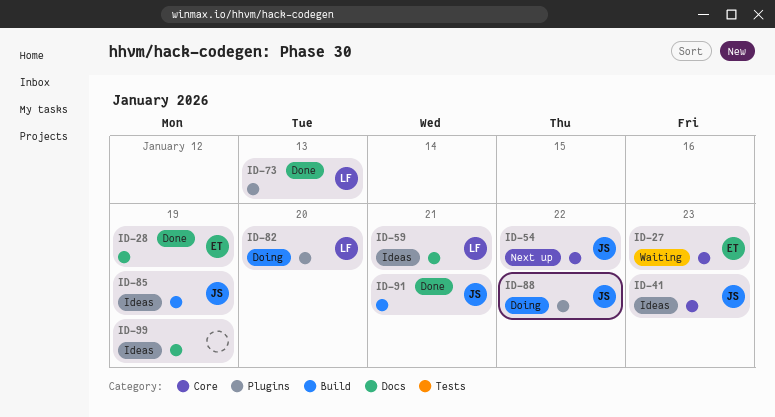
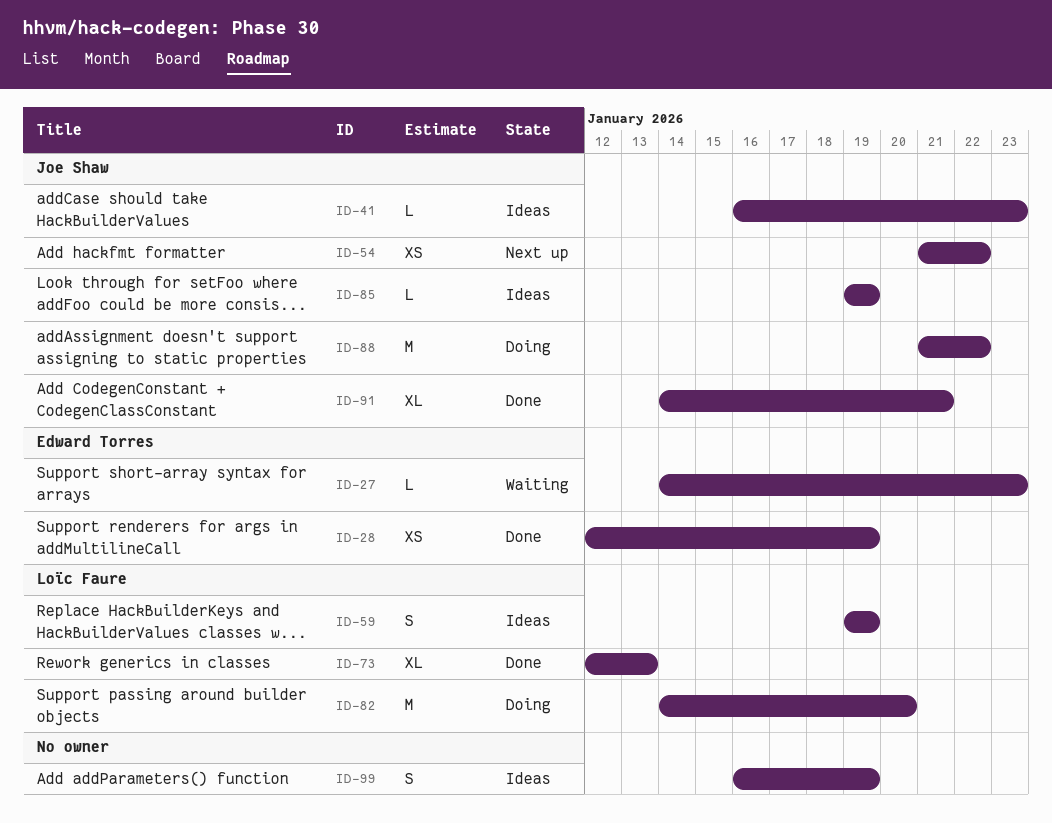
ID-59, due: Jan 21 -> Jan 19

